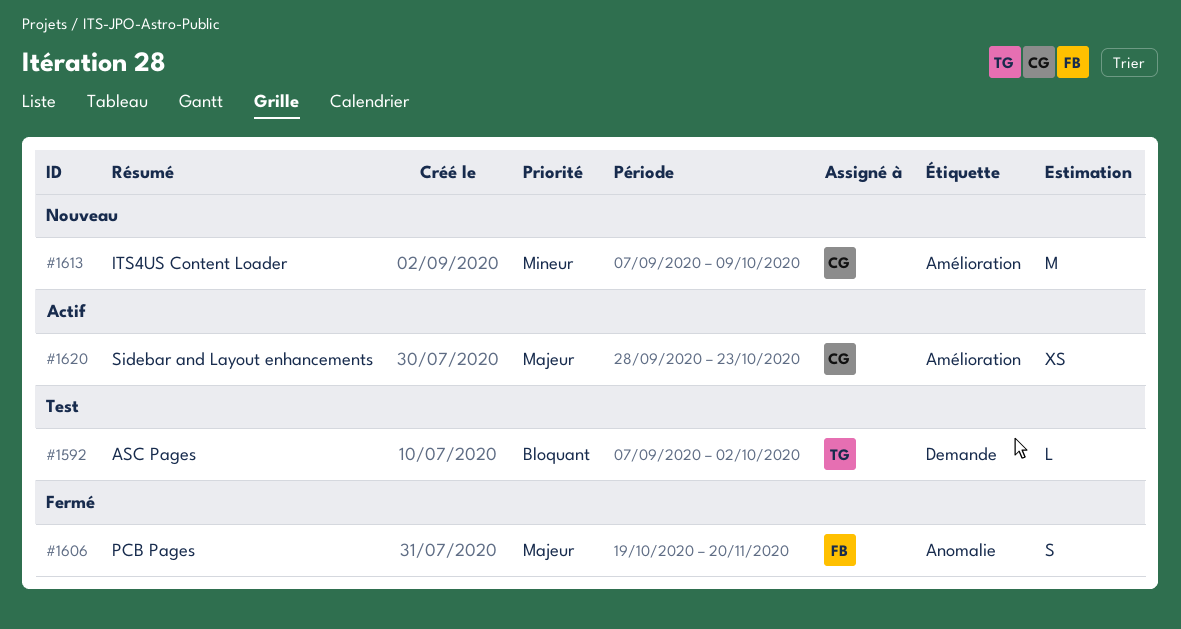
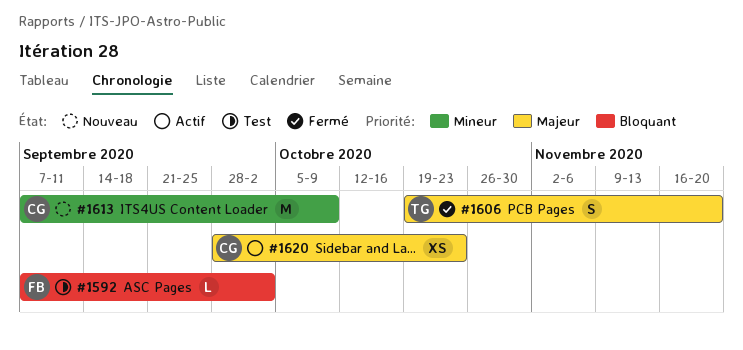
#1592, owner: TG -> FB
#1606, owner: FB -> TG

